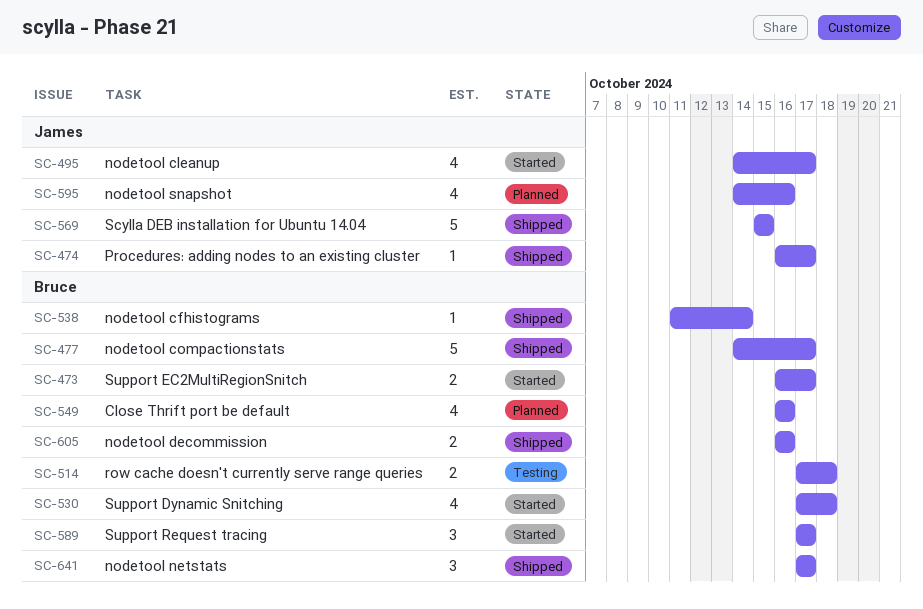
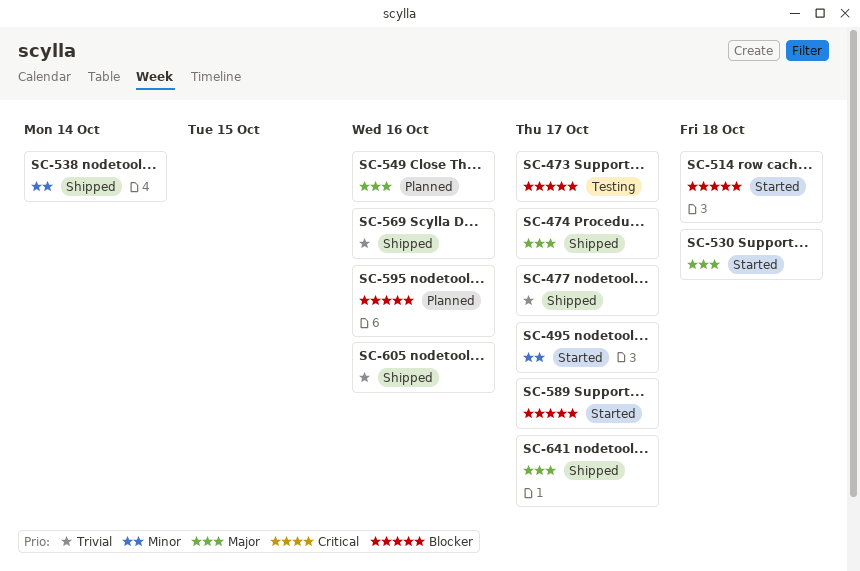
SC-473, status: Started -> Testing
SC-514, status: Testing -> Started
SC-569, due: Oct 15 -> Oct 16

